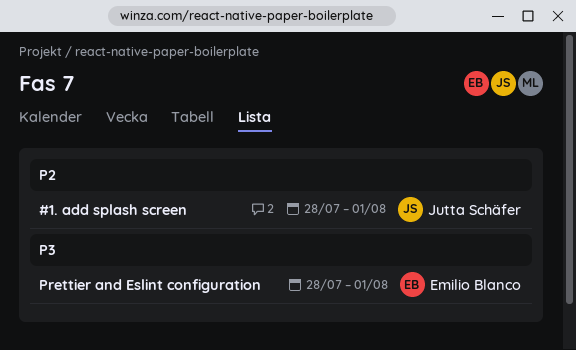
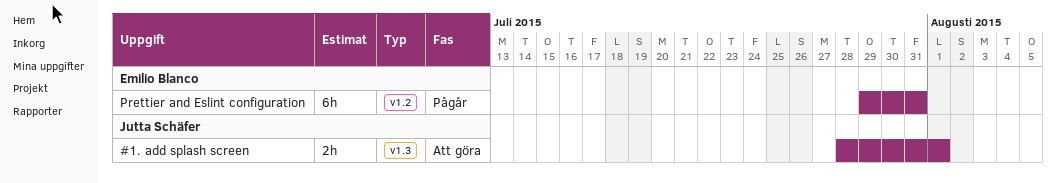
Prettier and Eslint configuration, start: Jul 28 -> Jul 29
Prettier and Eslint configuration, due: Aug 1 -> Jul 31

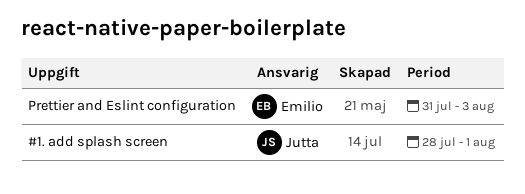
Prettier and Eslint configuration, start: Jul 29 -> Jul 31
Prettier and Eslint configuration, due: Jul 31 -> Aug 3

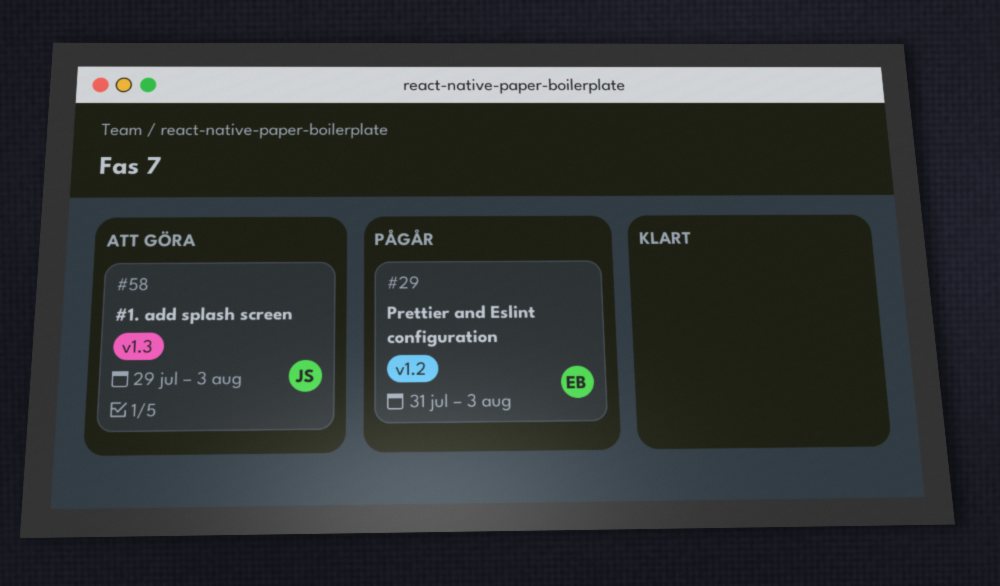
#1. add splash screen, start: Jul 28 -> Jul 29
#1. add splash screen, due: Aug 1 -> Aug 3

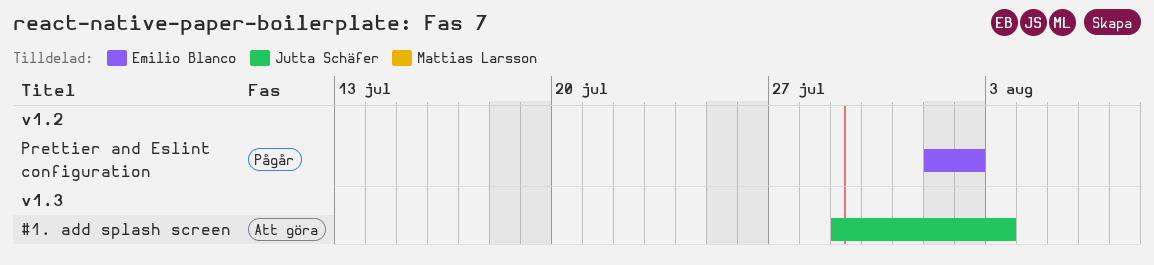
Prettier and Eslint configuration, start: Jul 31 -> Aug 1
Prettier and Eslint configuration, due: Aug 3 -> Aug 2

